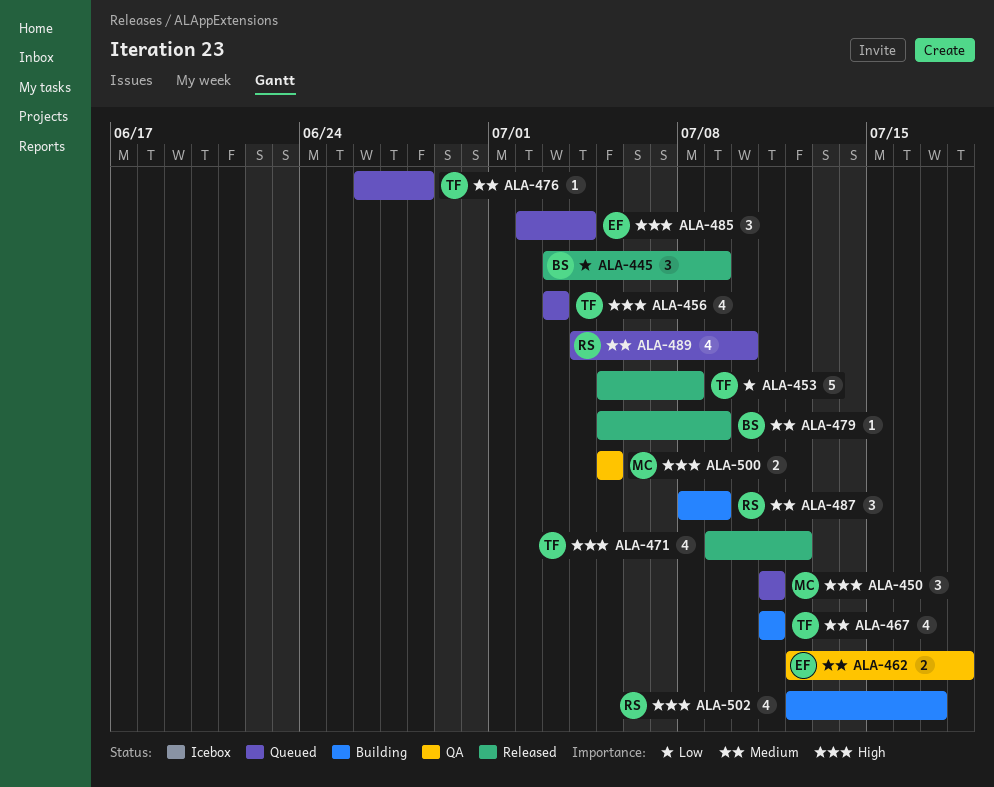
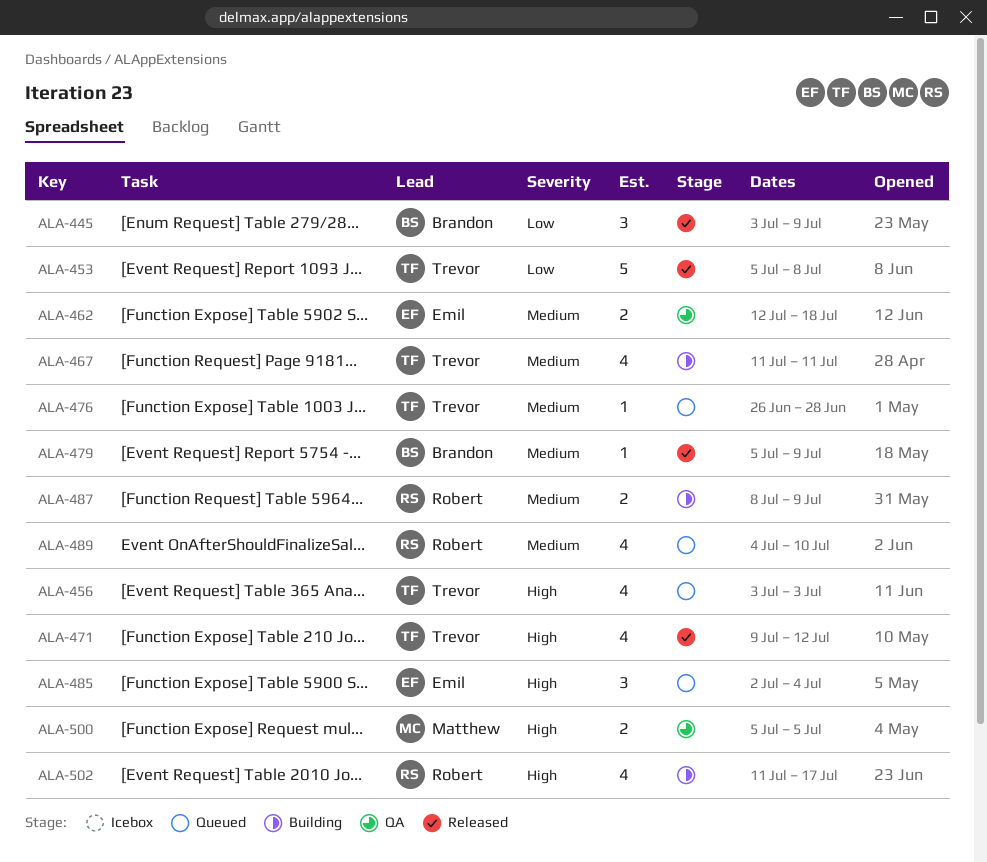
ALA-450: present -> none
ALA-487, estimate: 3 -> 2
ALA-502, start: Jul 12 -> Jul 11

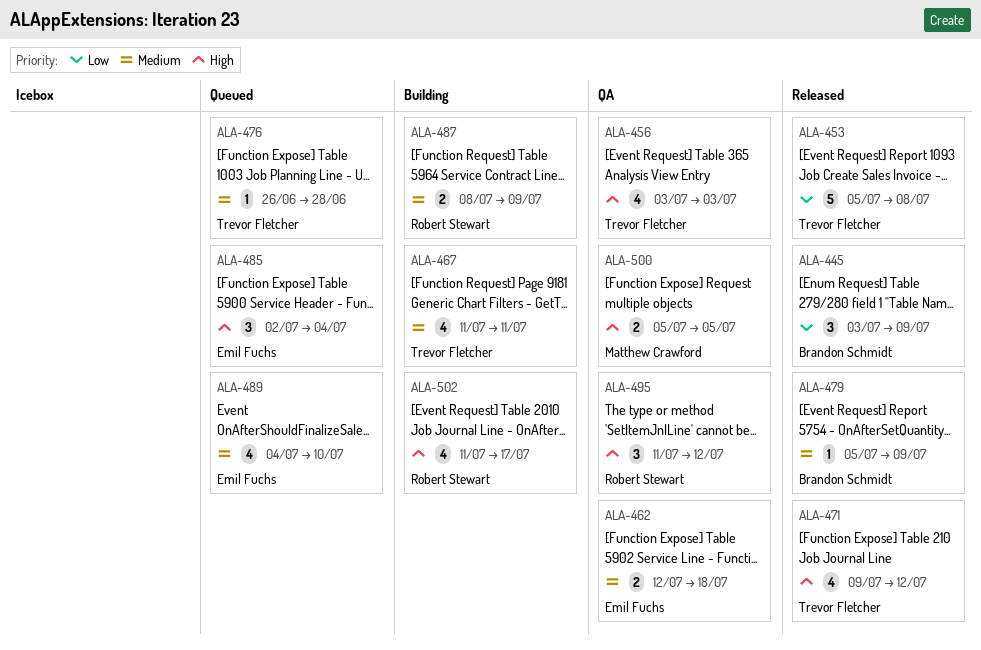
ALA-456, status: Queued -> QA
ALA-489, owner: Robert Stewart -> Emil Fuchs
ALA-495: none -> present

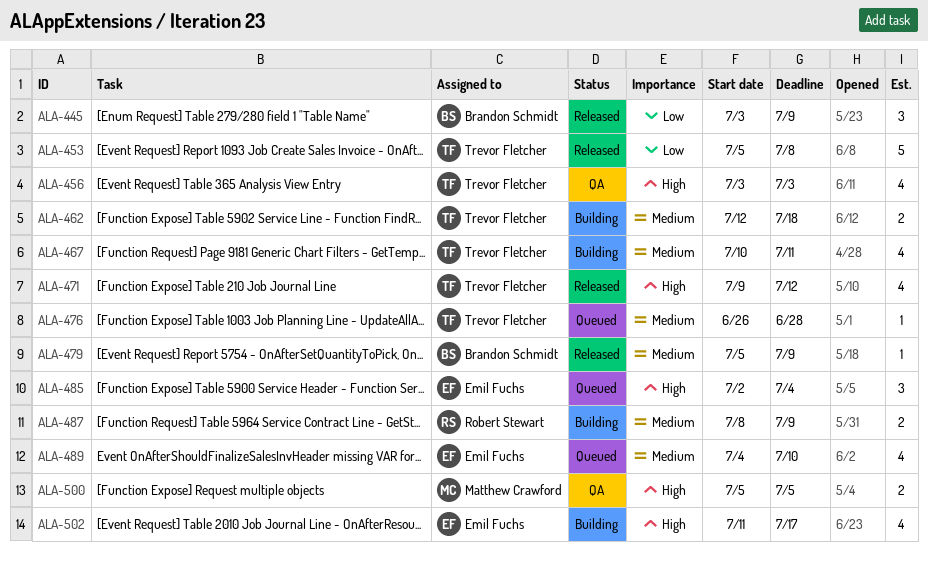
ALA-462, status: QA -> Building
ALA-462, owner: Emil Fuchs -> Trevor Fletcher
ALA-467, start: Jul 11 -> Jul 10
ALA-495: present -> none
ALA-502, owner: Robert Stewart -> Emil Fuchs

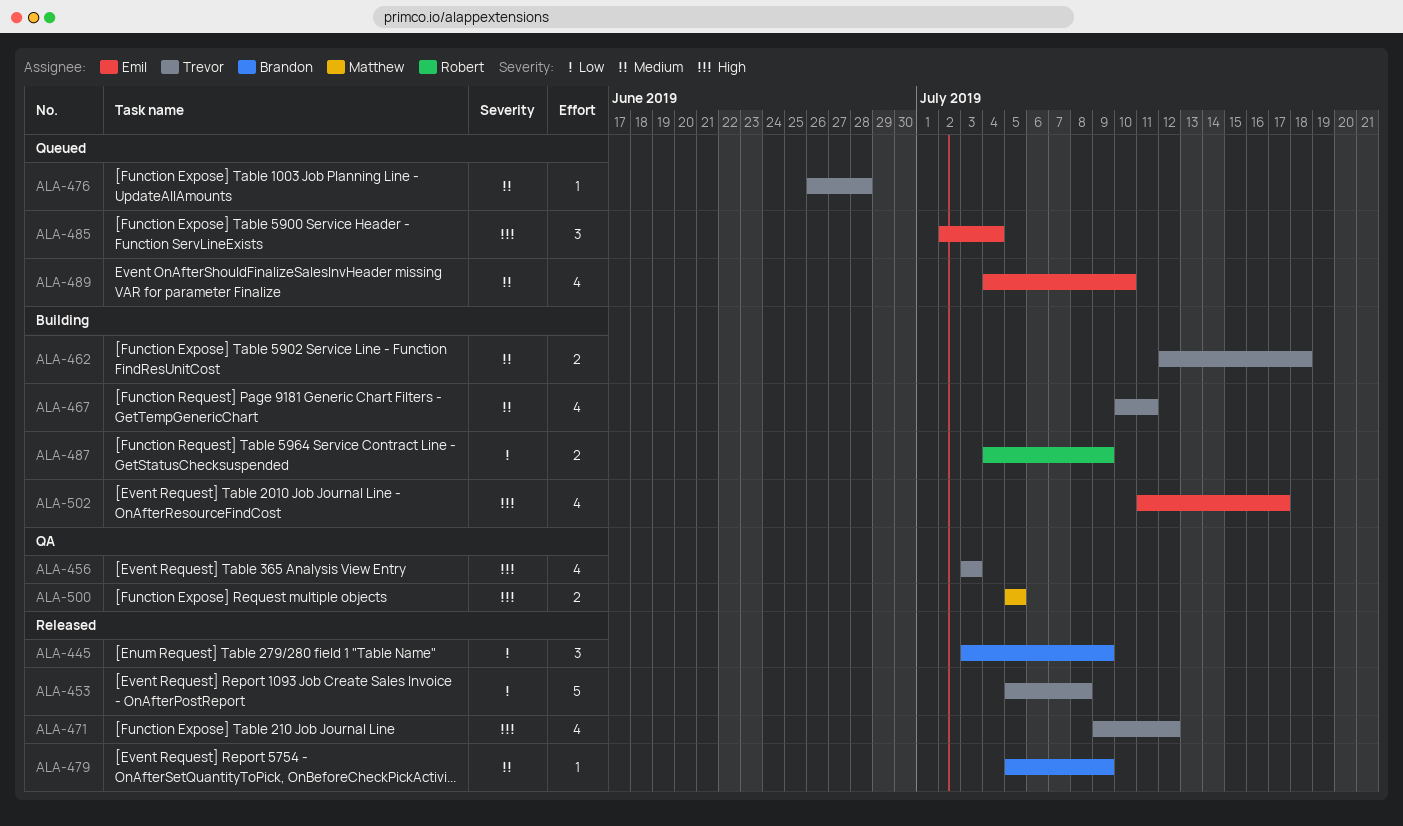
ALA-487, priority: Medium -> Low
ALA-487, start: Jul 8 -> Jul 4

